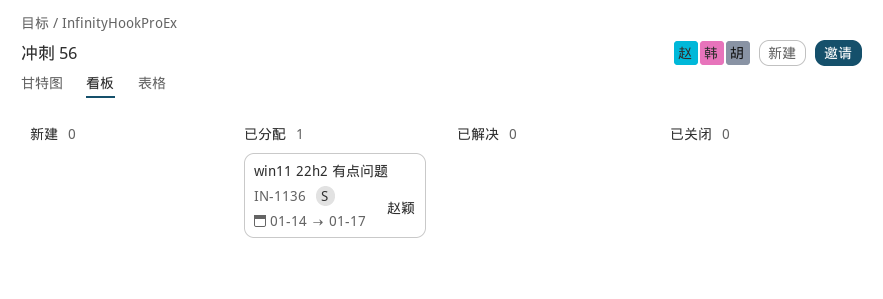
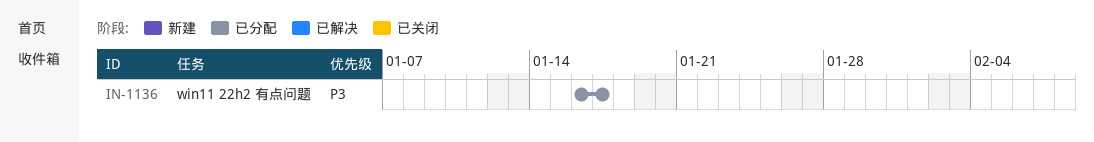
IN-1136, start: Jan 14 -> Jan 16

